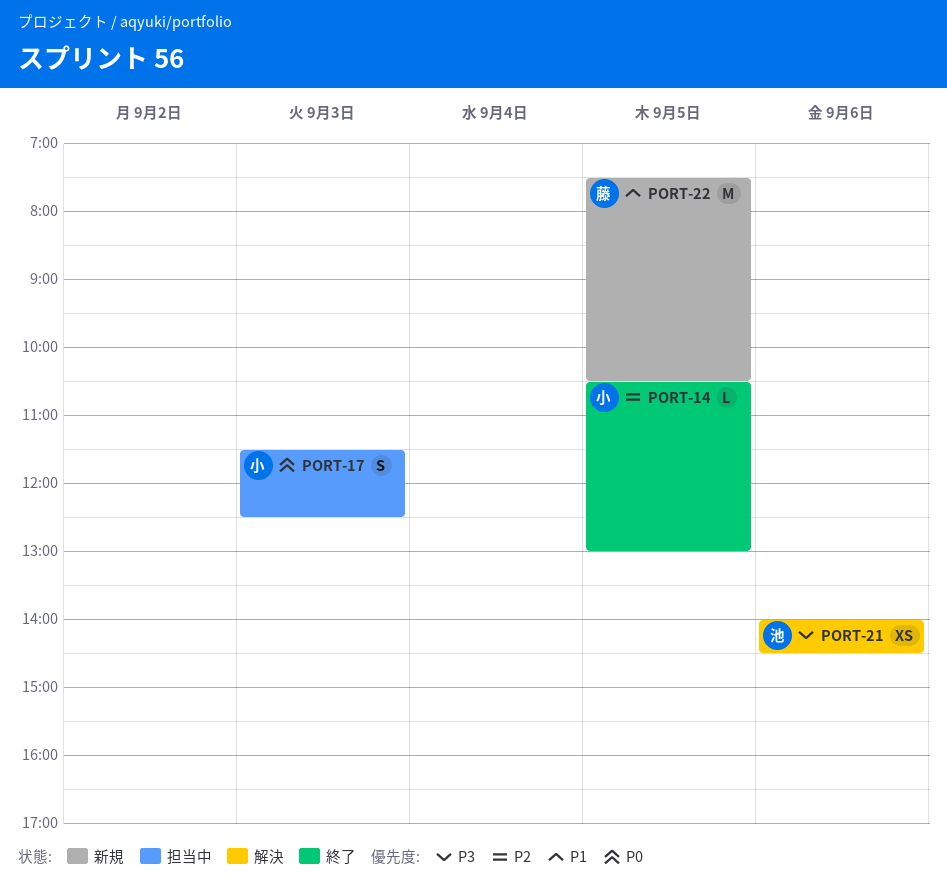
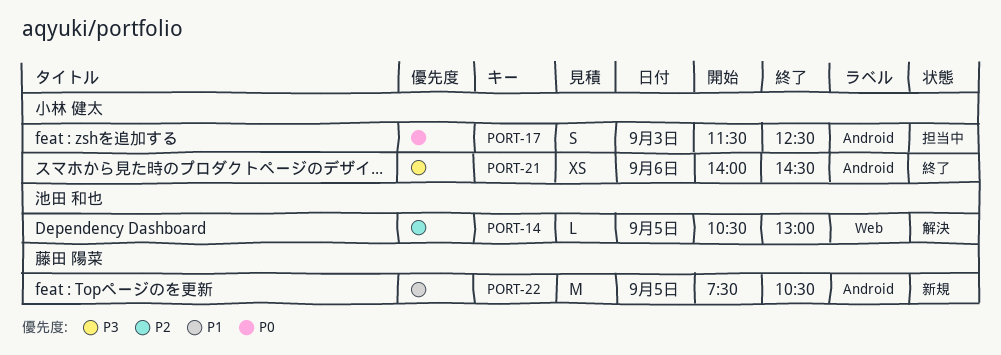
PORT-14, status: 終了 -> 解決
PORT-14, owner: 小林 健太 -> 池田 和也
PORT-21, status: 解決 -> 終了
PORT-21, owner: 池田 和也 -> 小林 健太

